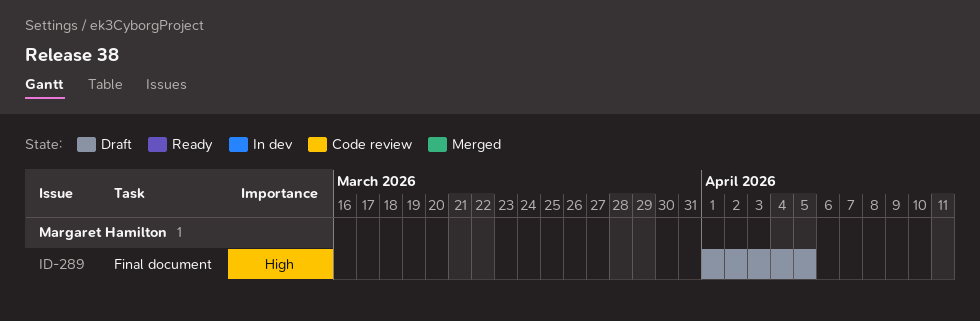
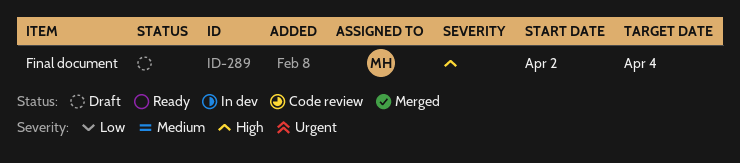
ID-289, start: Apr 1 -> Apr 2
ID-289, due: Apr 5 -> Apr 4

